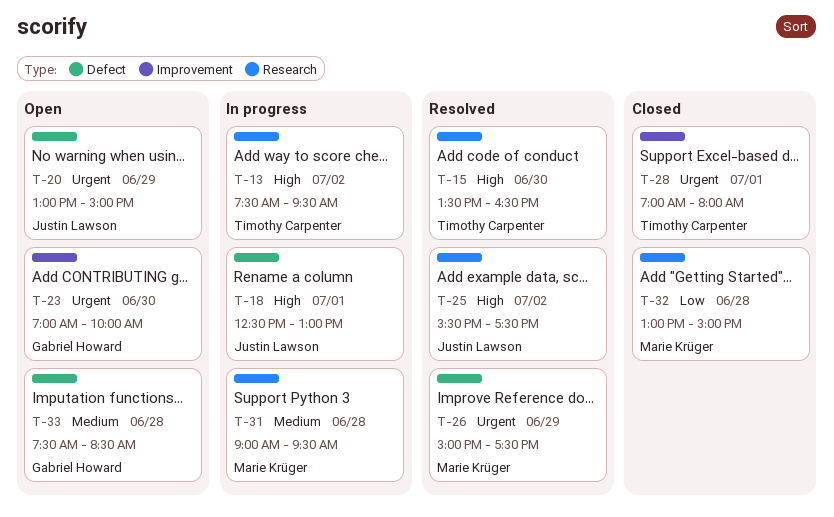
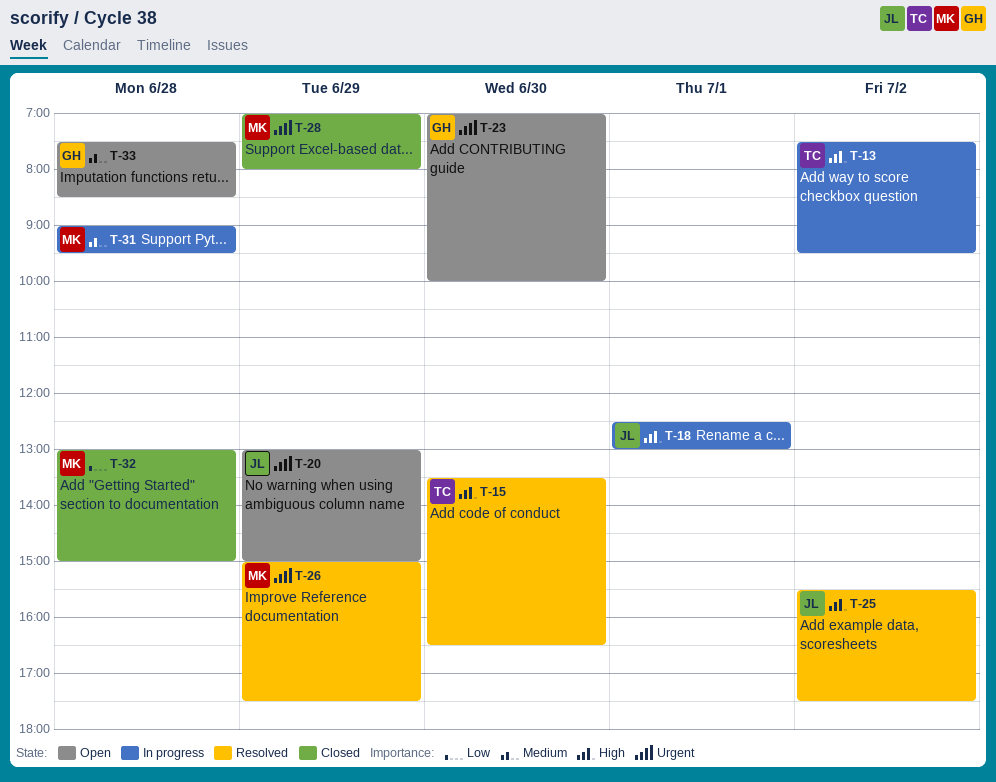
T-28, owner: Timothy Carpenter -> Marie Krüger
T-28, day: Jul 1 -> Jun 29

